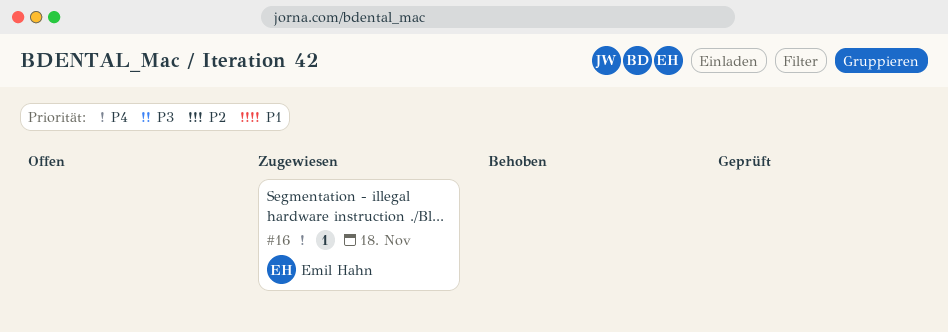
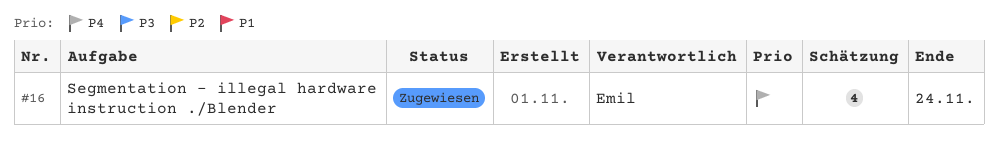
#16, estimate: 1 -> 4
#16, due: Nov 18 -> Nov 24

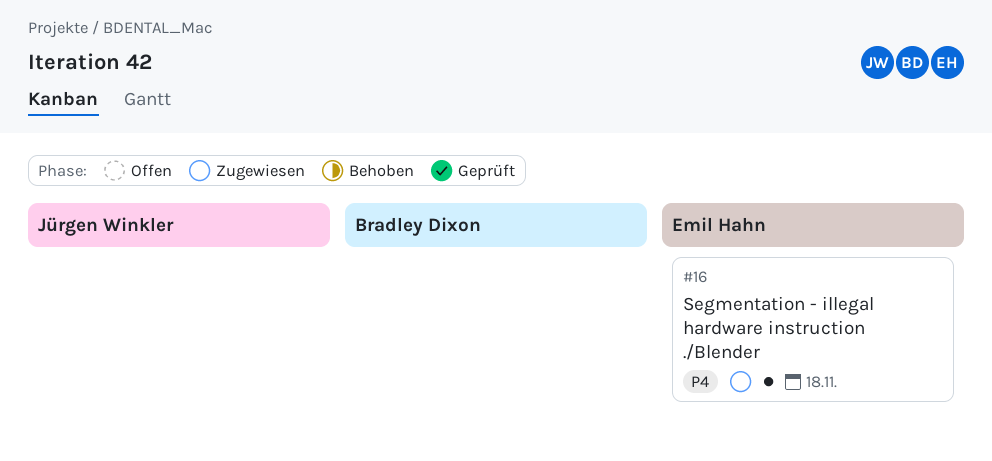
#16, estimate: 4 -> 1
#16, due: Nov 24 -> Nov 18

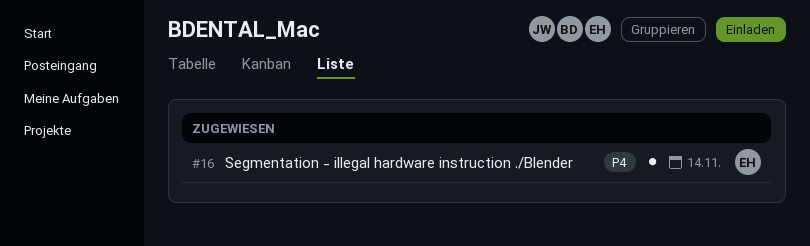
#16, due: Nov 18 -> Nov 14

